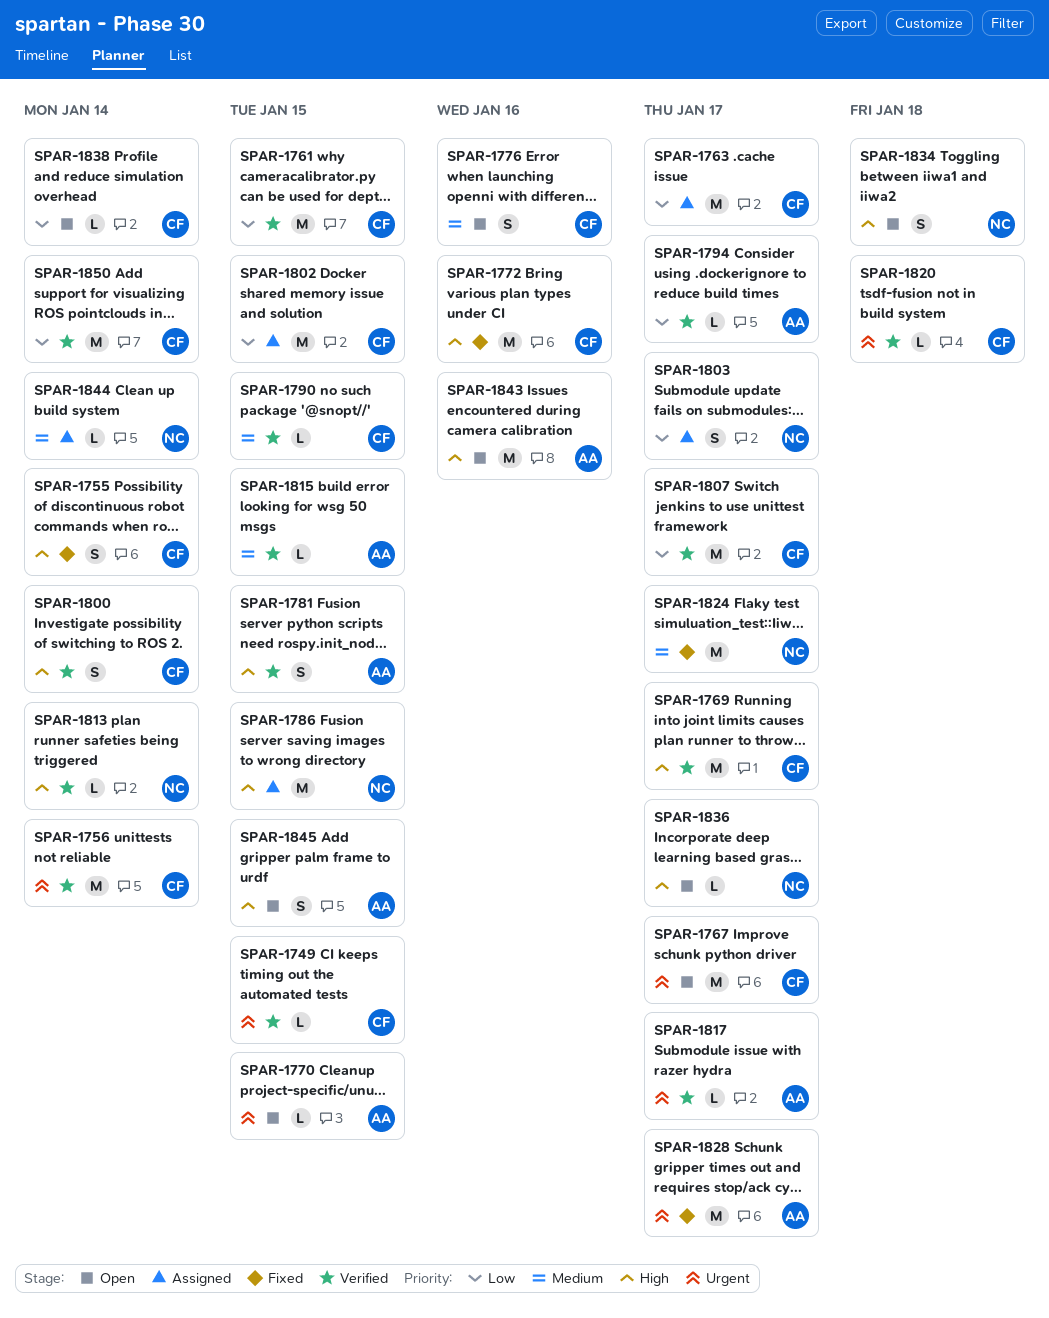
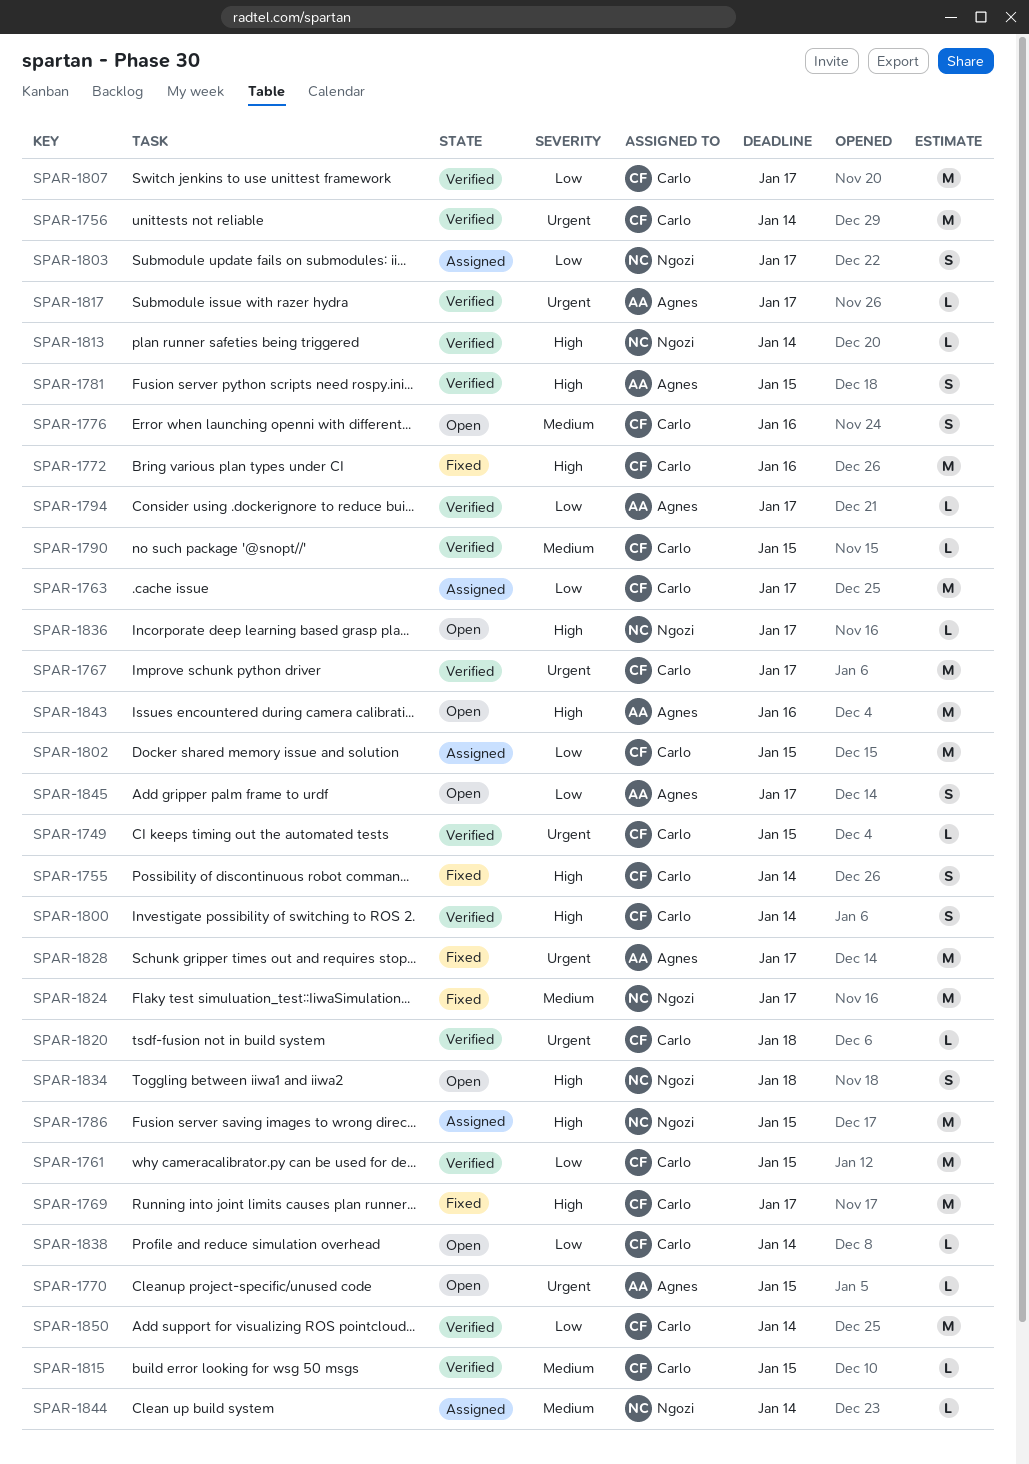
SPAR-1767, status: Open -> Verified
SPAR-1769, status: Verified -> Fixed
SPAR-1815, owner: Agnes -> Carlo
SPAR-1845, priority: High -> Low
SPAR-1845, due: Jan 15 -> Jan 17

